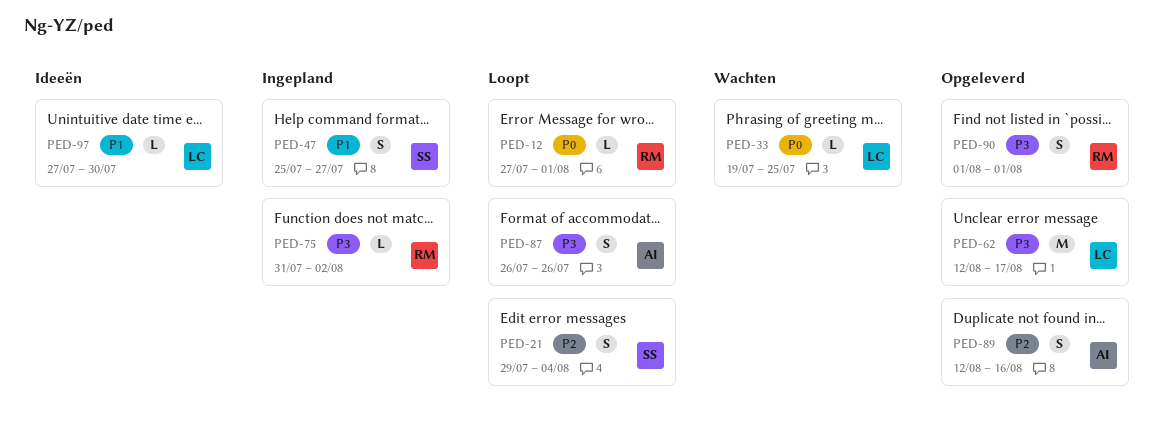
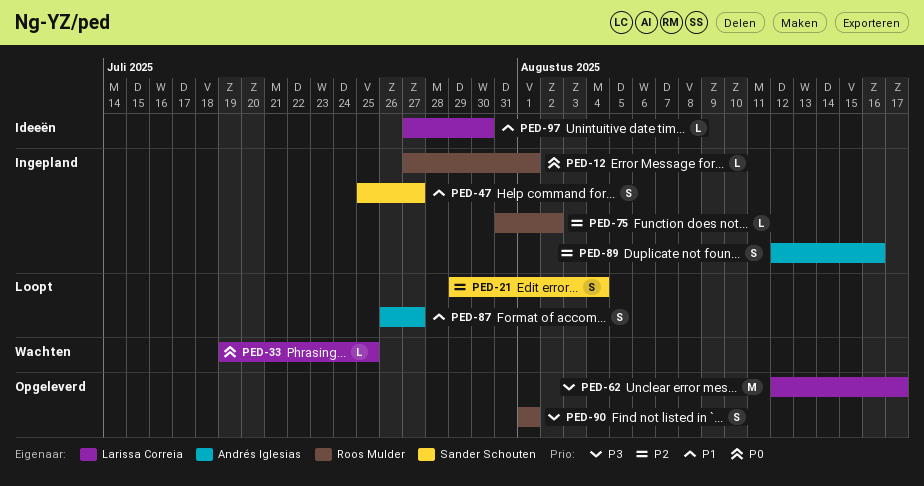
PED-12, status: Loopt -> Ingepland
PED-75, priority: P3 -> P2
PED-87, priority: P3 -> P1
PED-87, due: Jul 26 -> Jul 27
PED-89, status: Opgeleverd -> Ingepland

